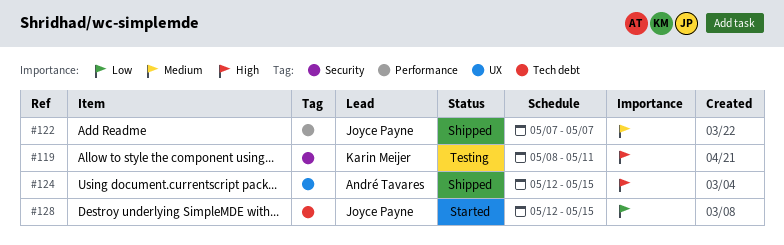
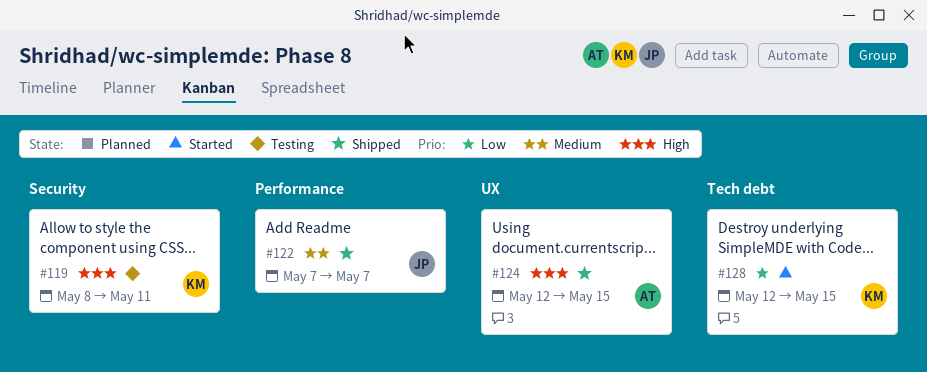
#128, owner: Joyce Payne -> Karin Meijer

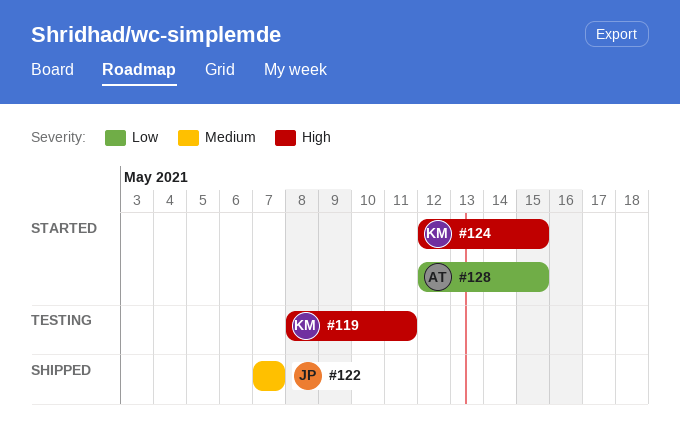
#124, status: Shipped -> Started
#124, owner: AT -> KM
#128, owner: KM -> AT

